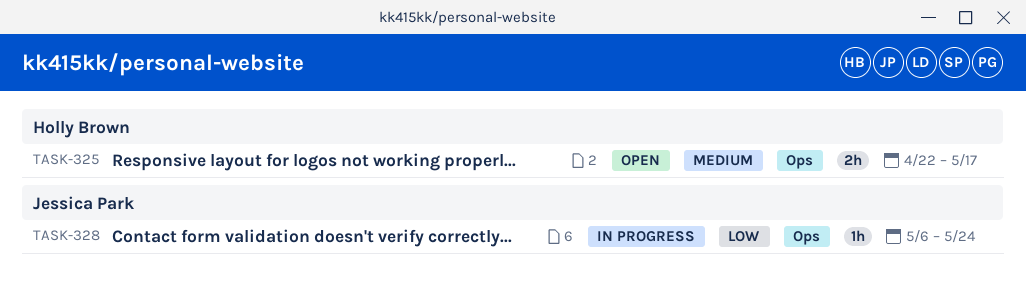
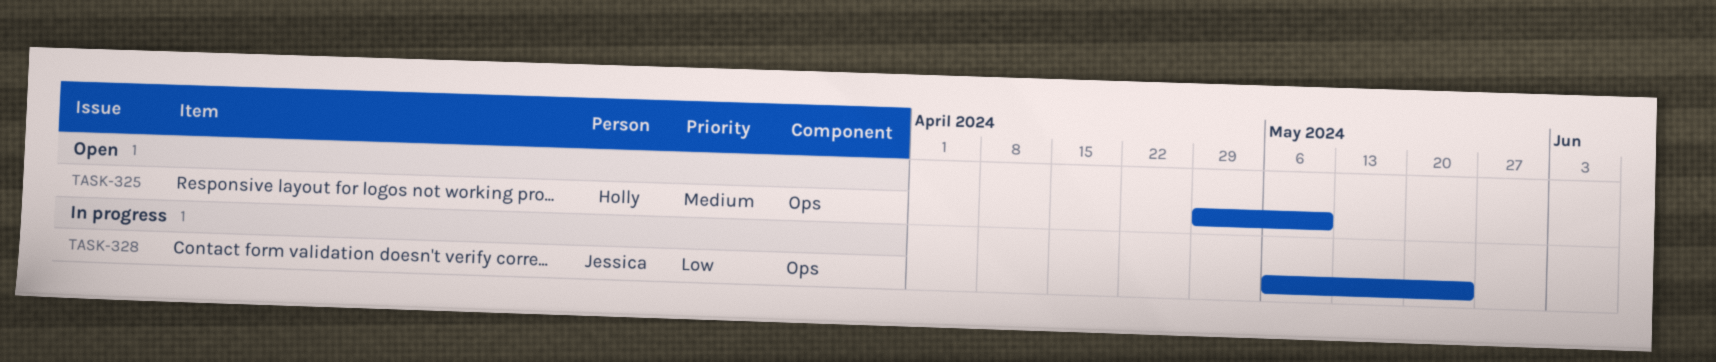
TASK-325, start: Apr 22 -> Apr 29
TASK-325, due: May 17 -> May 10

